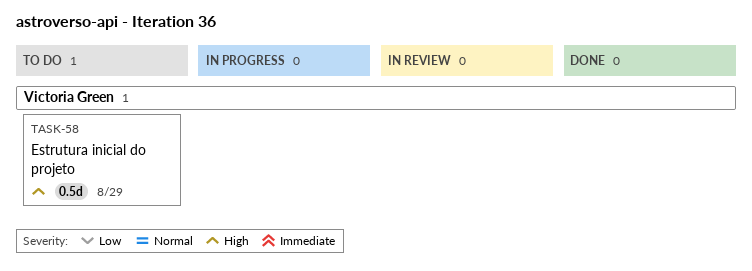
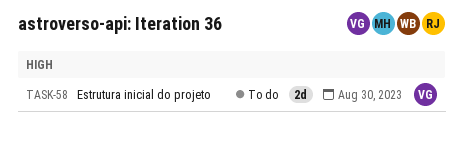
TASK-58, estimate: 0.5d -> 2d
TASK-58, due: Aug 29 -> Aug 30

